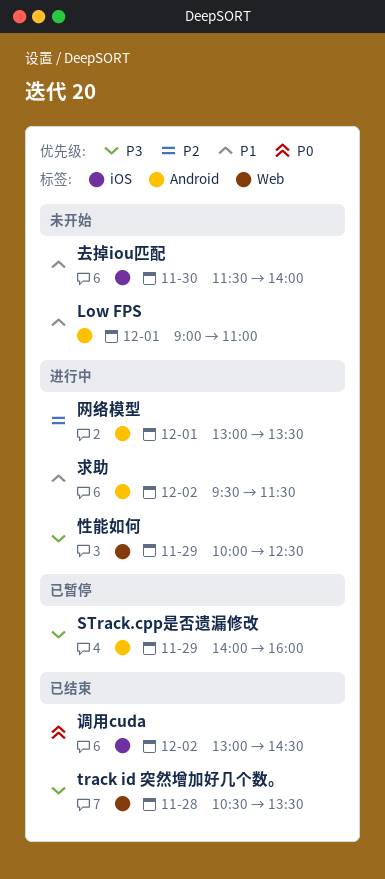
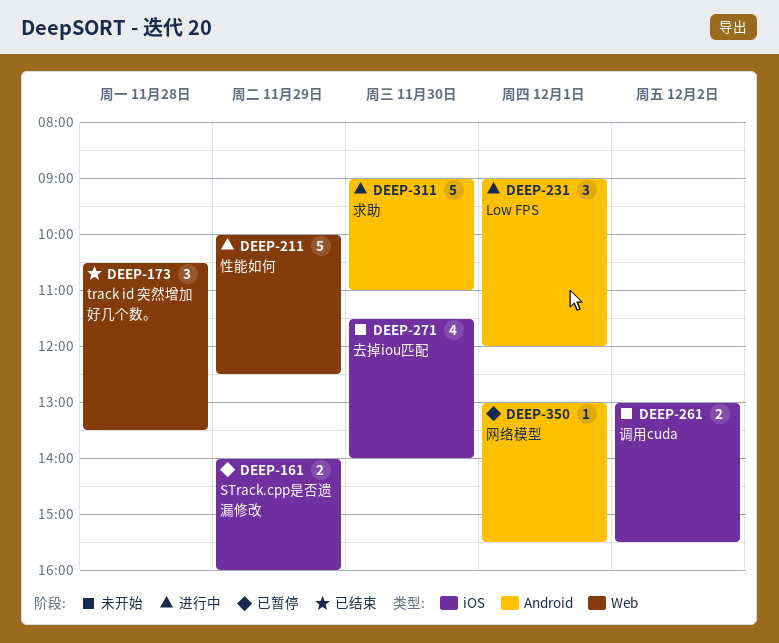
Low FPS, status: 未开始 -> 进行中
Low FPS, ends: 11:00 -> 12:00
STrack.cpp是否遗漏修改, label: Android -> iOS
求助, day: Dec 2 -> Nov 30
求助, begins: 09:30 -> 09:00
求助, ends: 11:30 -> 11:00
网络模型, status: 进行中 -> 已暂停
网络模型, ends: 13:30 -> 15:30
调用cuda, status: 已结束 -> 未开始
调用cuda, ends: 14:30 -> 15:30

